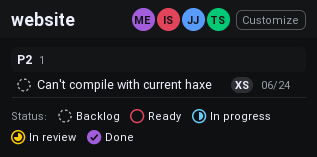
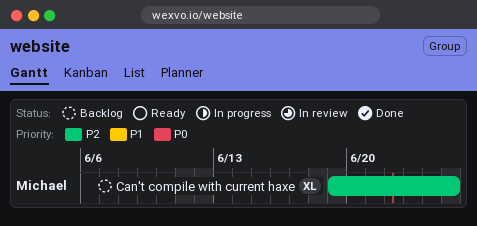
Can't compile with current haxe, estimate: XS -> XL
Can't compile with current haxe, due: Jun 24 -> Jun 25

